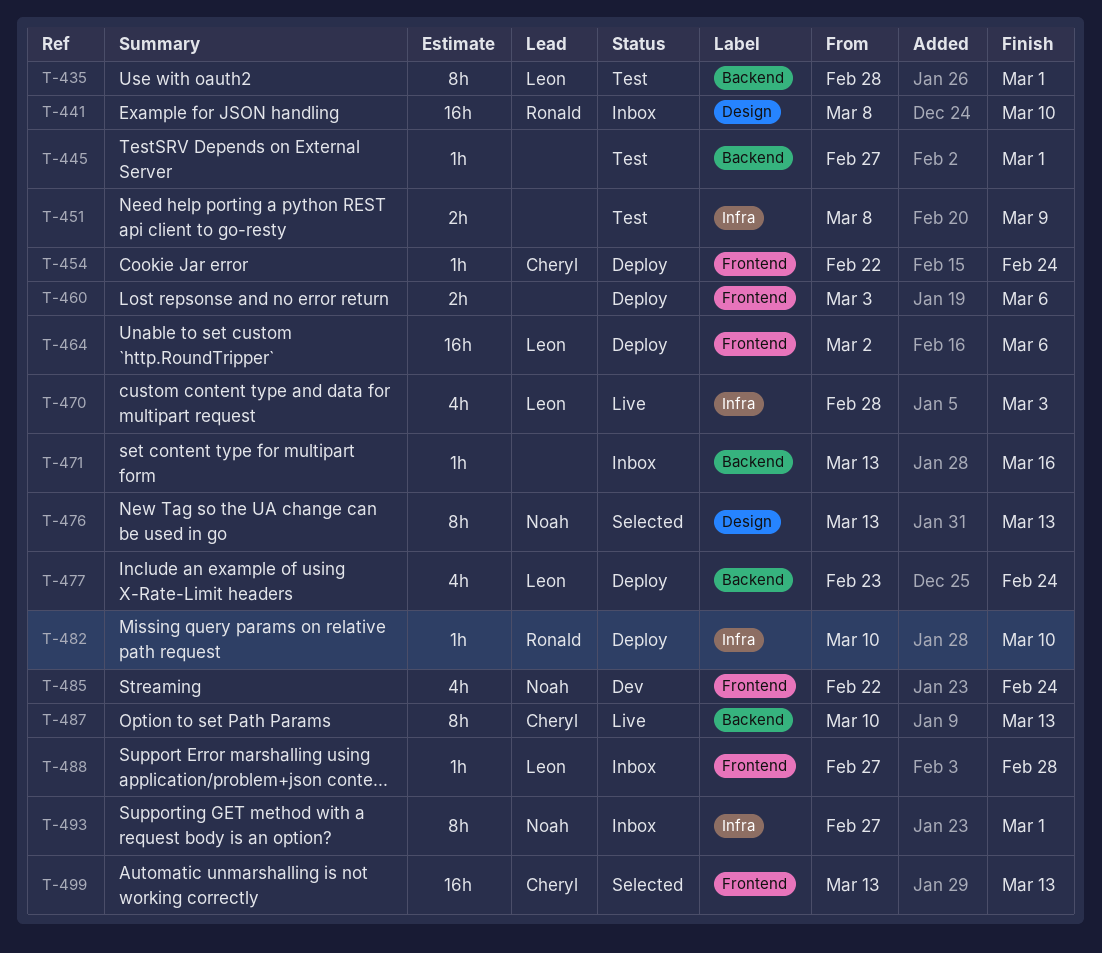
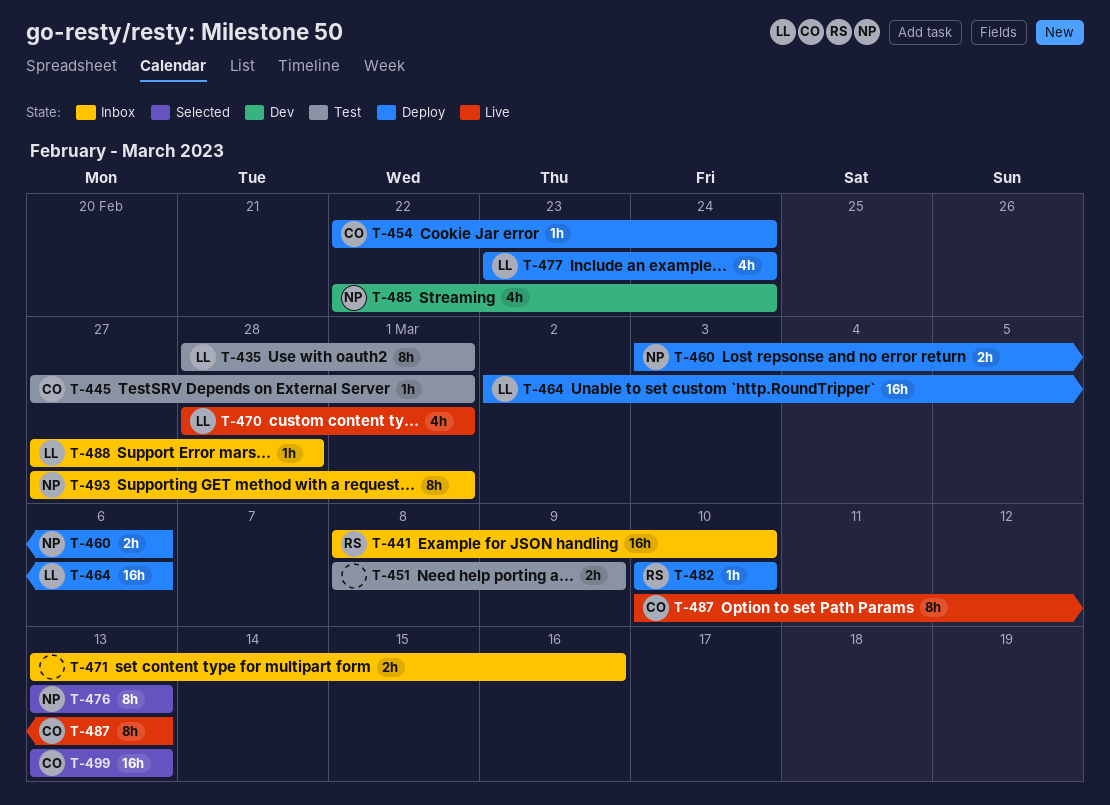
T-445, owner: none -> Cheryl
T-460, owner: none -> Noah
T-470, due: Mar 3 -> Mar 1
T-471, estimate: 1h -> 2h

